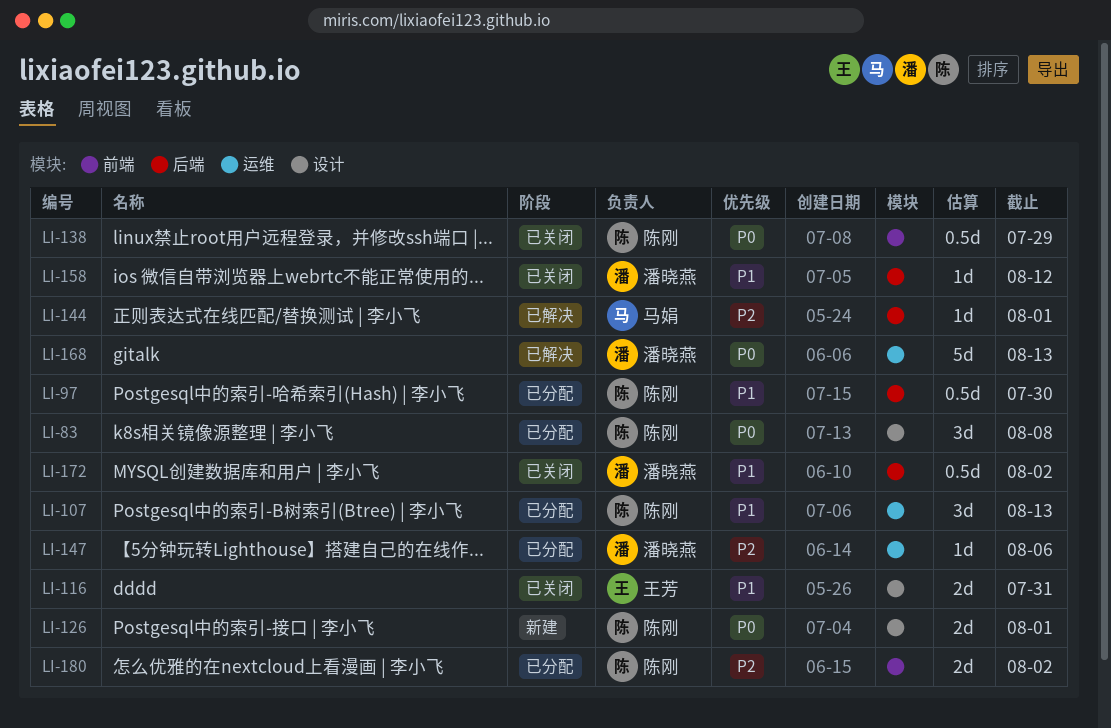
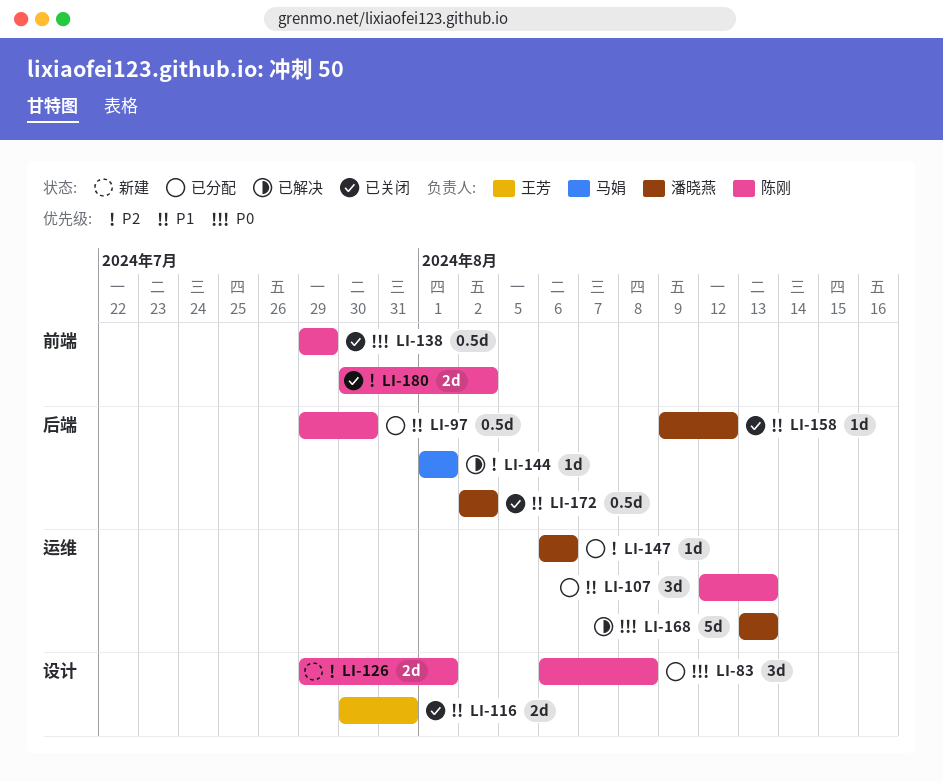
LI-126, priority: P0 -> P2
LI-180, status: 已分配 -> 已关闭

